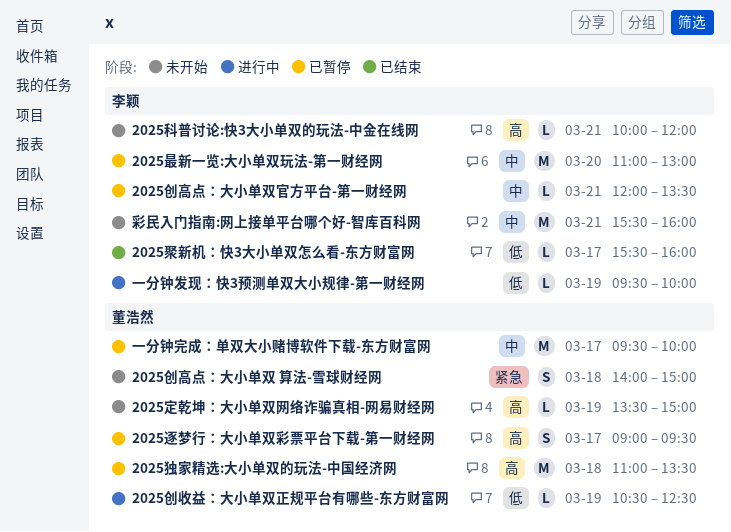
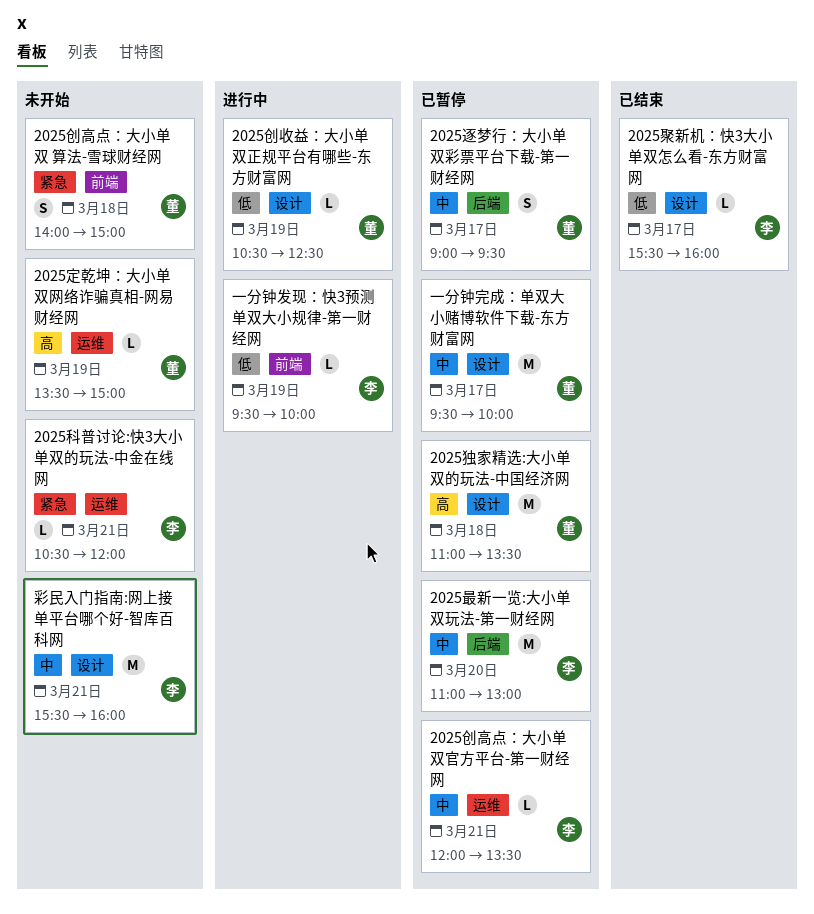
2025科普讨论:快3大小单双的玩法-中金在线网, priority: 高 -> 紧急
2025科普讨论:快3大小单双的玩法-中金在线网, begins: 10:00 -> 10:30
2025逐梦行：大小单双彩票平台下载-第一财经网, priority: 高 -> 中

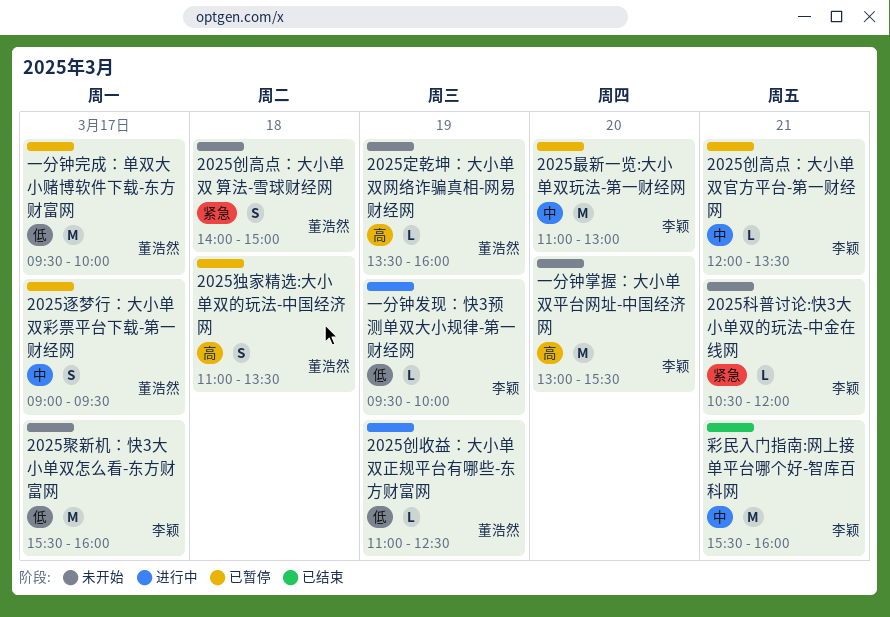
2025创收益：大小单双正规平台有哪些-东方财富网, begins: 10:30 -> 11:00
2025定乾坤：大小单双网络诈骗真相-网易财经网, ends: 15:00 -> 16:00
2025独家精选:大小单双的玩法-中国经济网, estimate: M -> S
2025聚新机：快3大小单双怎么看-东方财富网, status: 已结束 -> 未开始
2025聚新机：快3大小单双怎么看-东方财富网, estimate: L -> M
一分钟完成：单双大小赌博软件下载-东方财富网, priority: 中 -> 低
一分钟掌握：大小单双平台网址-中国经济网: none -> present
彩民入门指南:网上接单平台哪个好-智库百科网, status: 未开始 -> 已结束

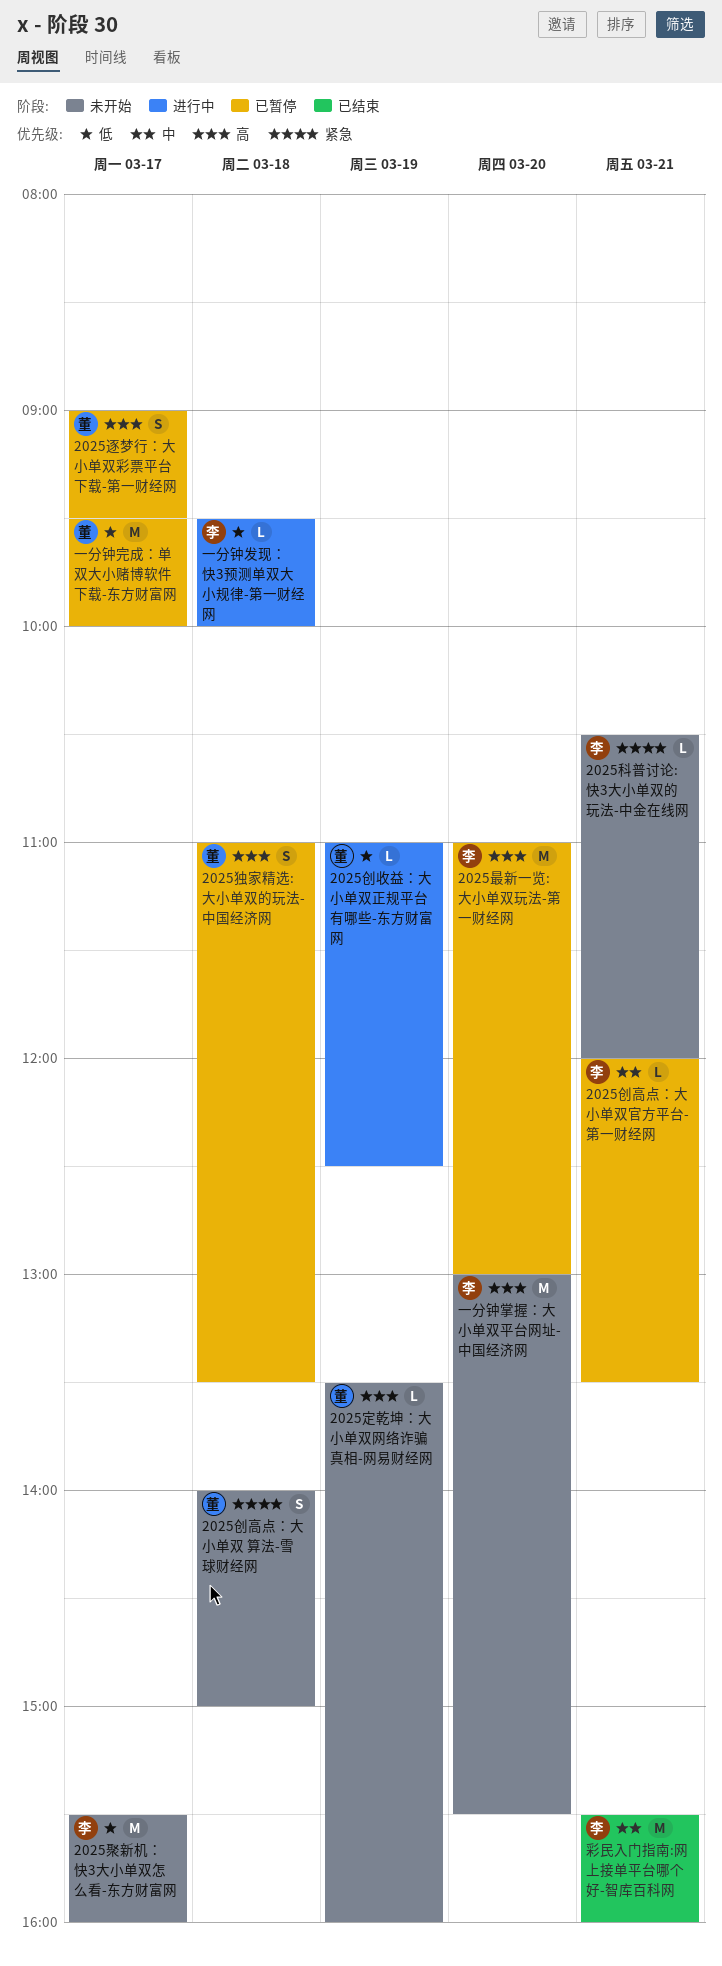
2025最新一览:大小单双玩法-第一财经网, priority: 中 -> 高
2025逐梦行：大小单双彩票平台下载-第一财经网, priority: 中 -> 高
一分钟发现：快3预测单双大小规律-第一财经网, day: Mar 19 -> Mar 18

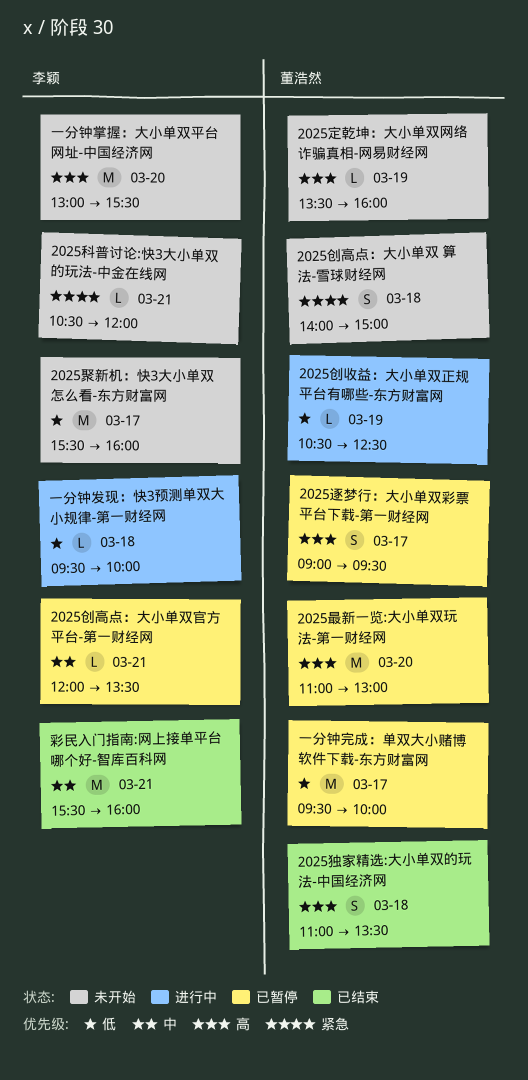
2025创收益：大小单双正规平台有哪些-东方财富网, begins: 11:00 -> 10:30
2025最新一览:大小单双玩法-第一财经网, owner: 李颖 -> 董浩然
2025独家精选:大小单双的玩法-中国经济网, status: 已暂停 -> 已结束

